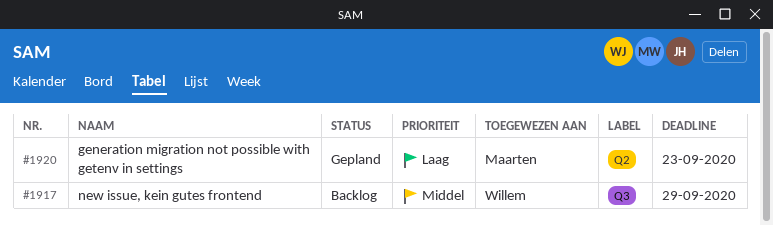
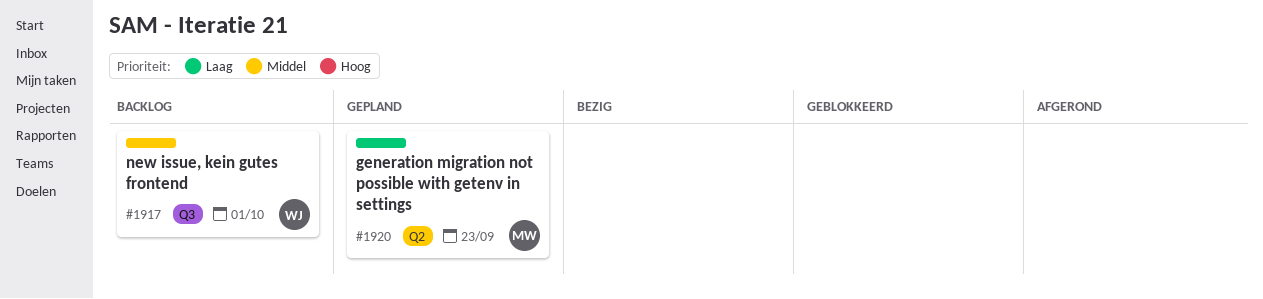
#1917, due: Sep 29 -> Oct 1

